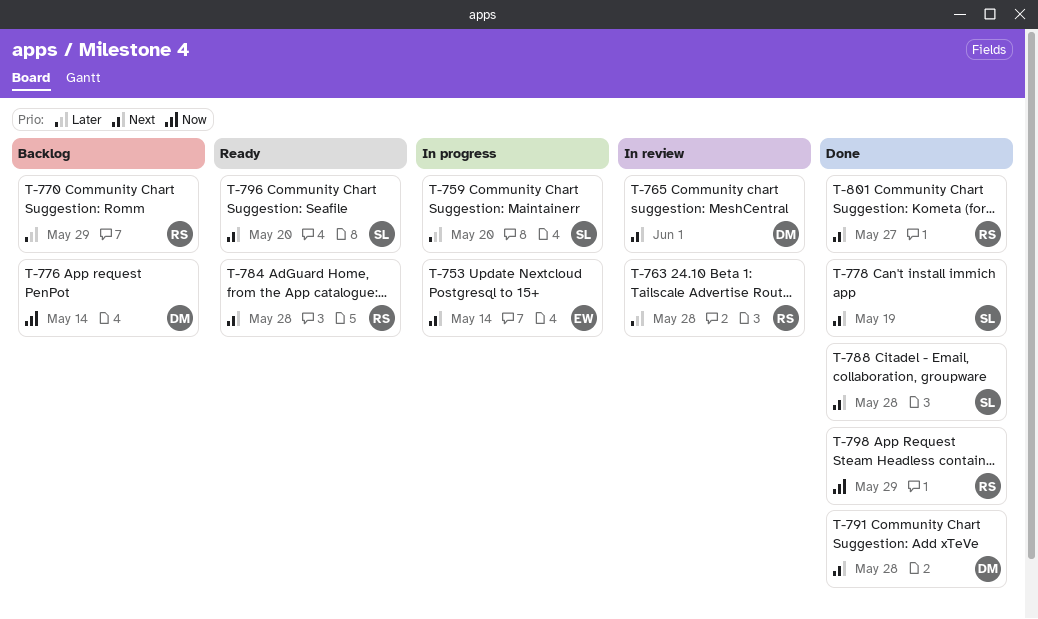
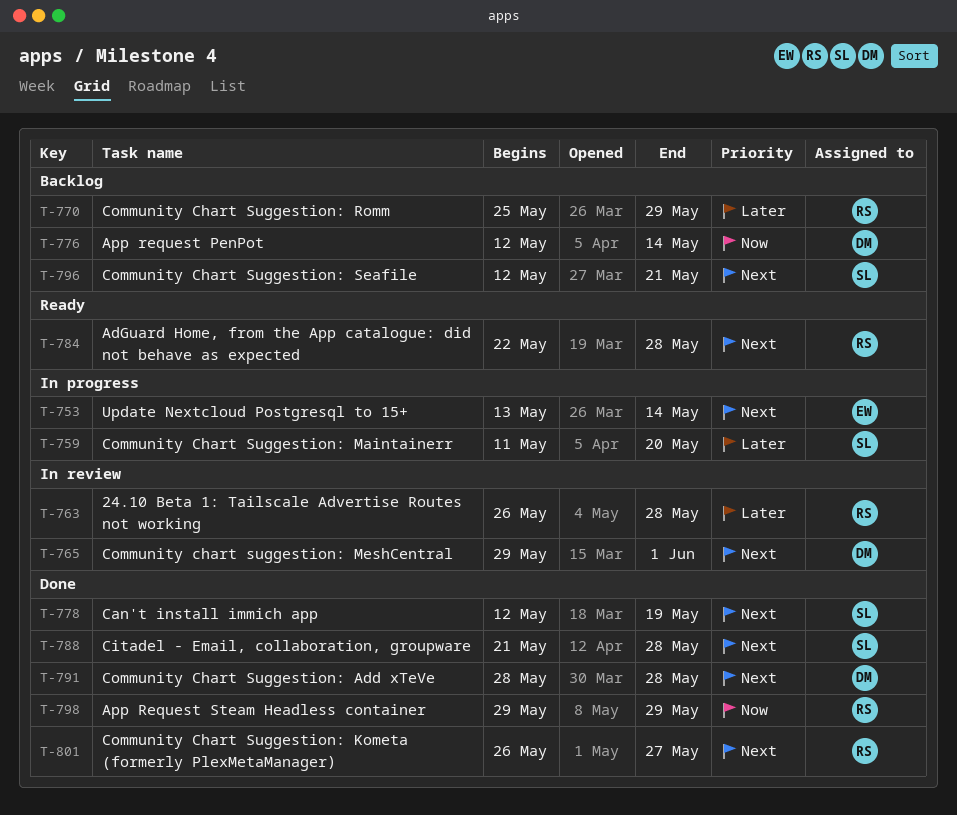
T-796, status: Ready -> Backlog
T-796, due: May 20 -> May 21

